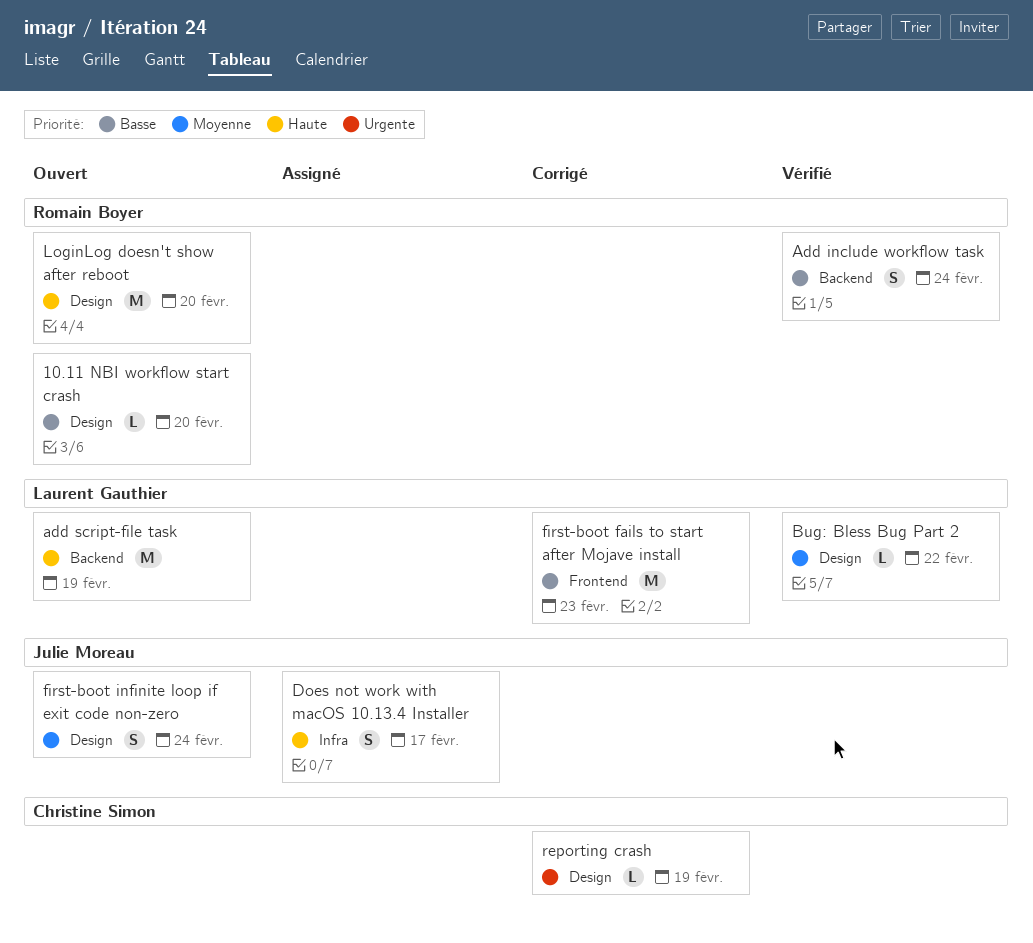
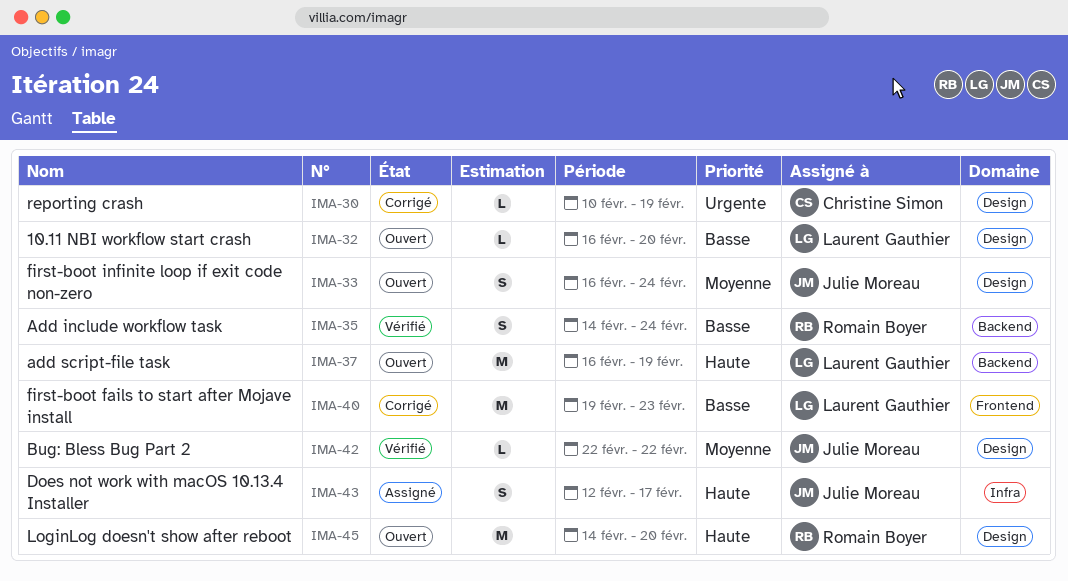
10.11 NBI workflow start crash, owner: Romain Boyer -> Laurent Gauthier
Bug: Bless Bug Part 2, owner: Laurent Gauthier -> Julie Moreau

